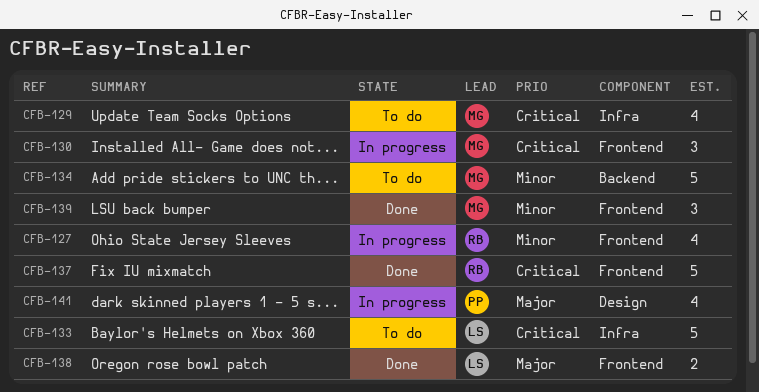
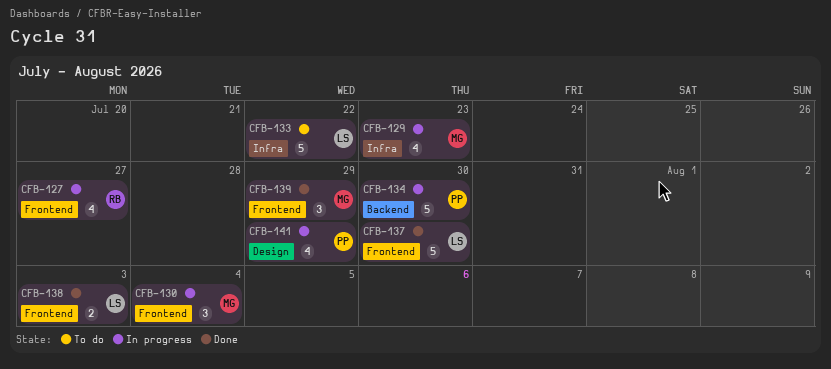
CFB-129, status: To do -> In progress
CFB-134, status: To do -> In progress
CFB-134, owner: MG -> PP
CFB-137, owner: RB -> LS

